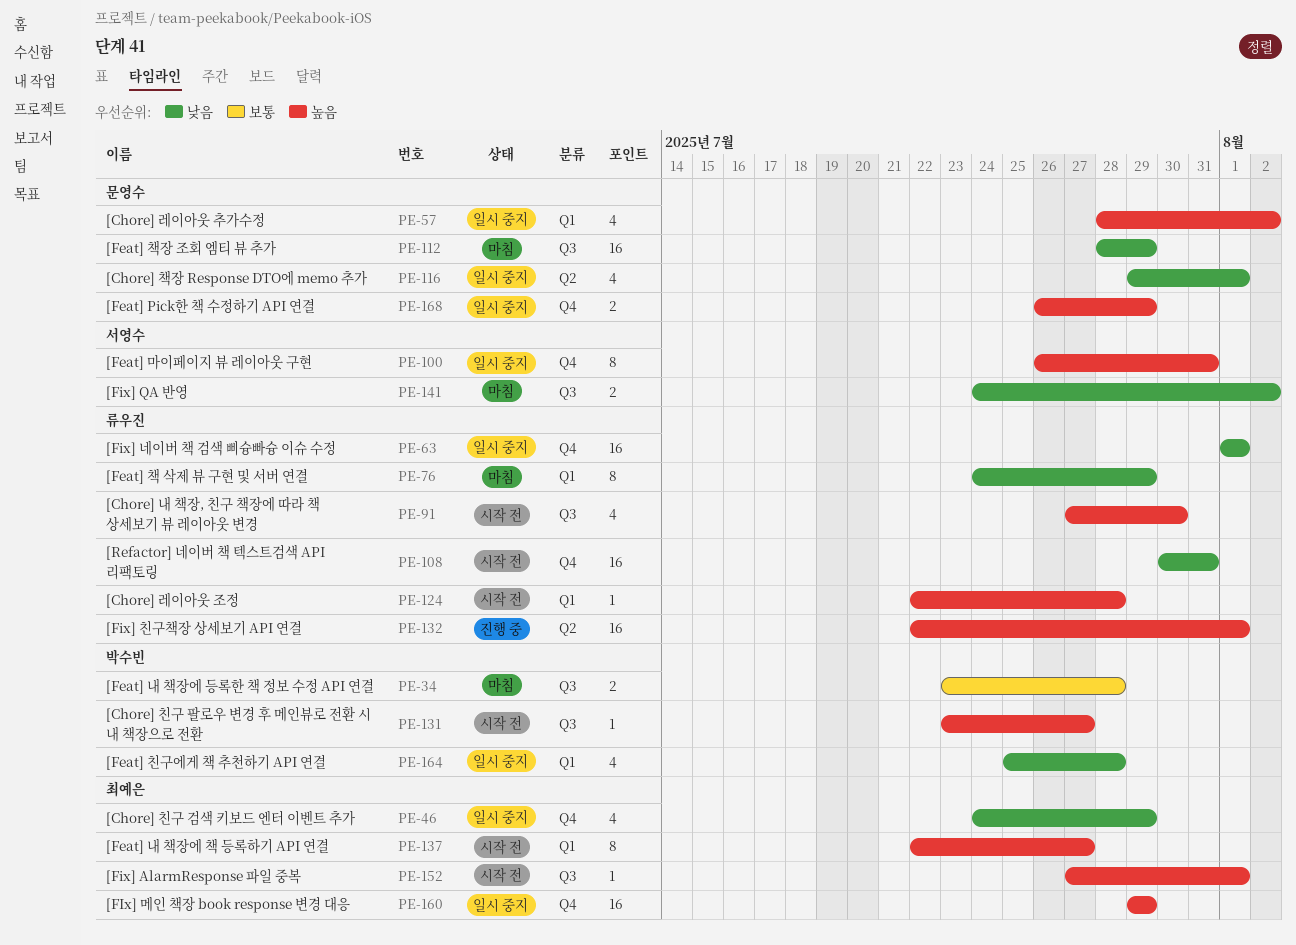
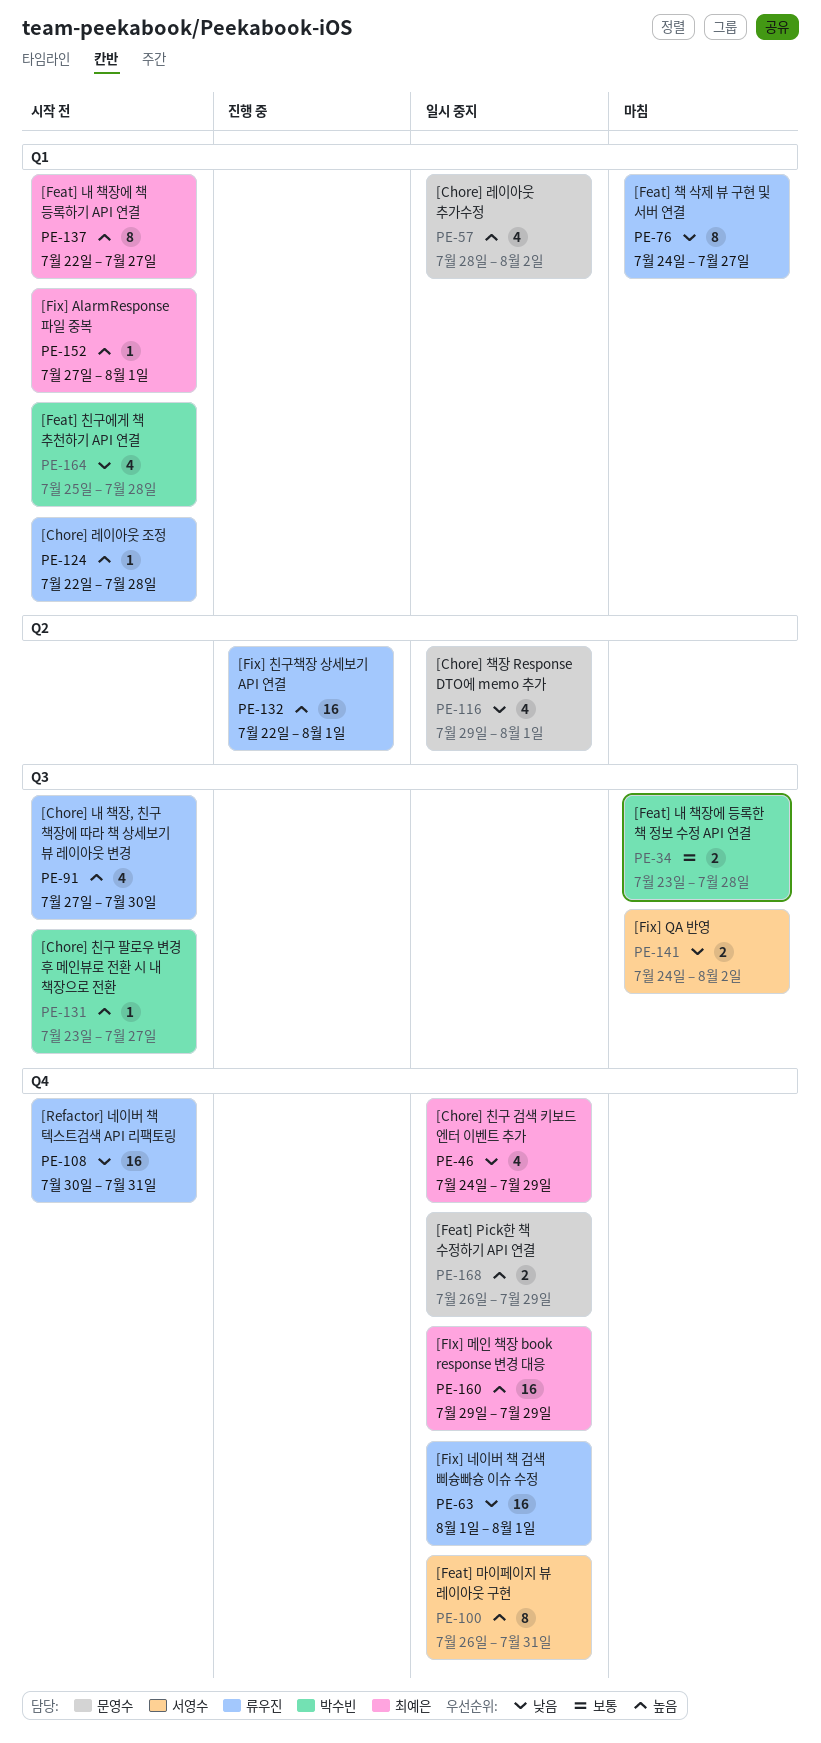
PE-76, due: Jul 29 -> Jul 27
PE-112: present -> none
PE-152, label: Q3 -> Q1
PE-164, status: 일시 중지 -> 시작 전

